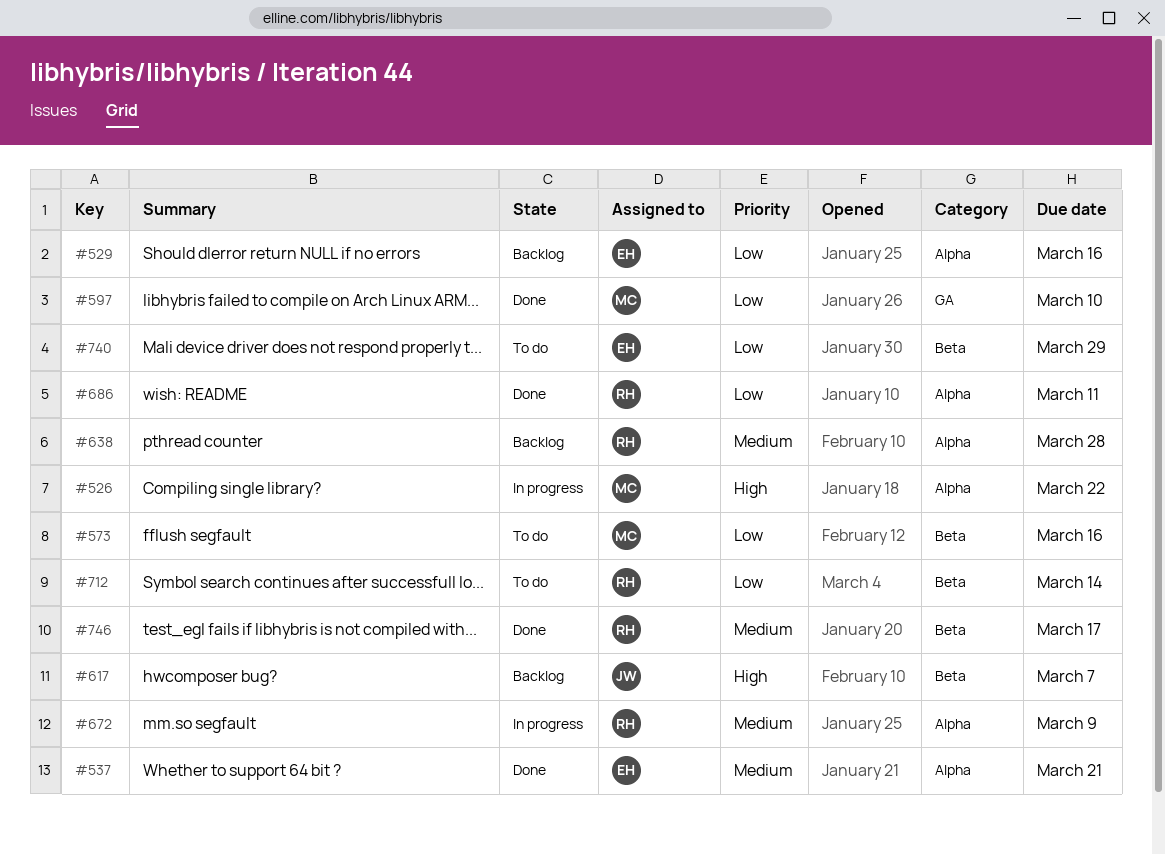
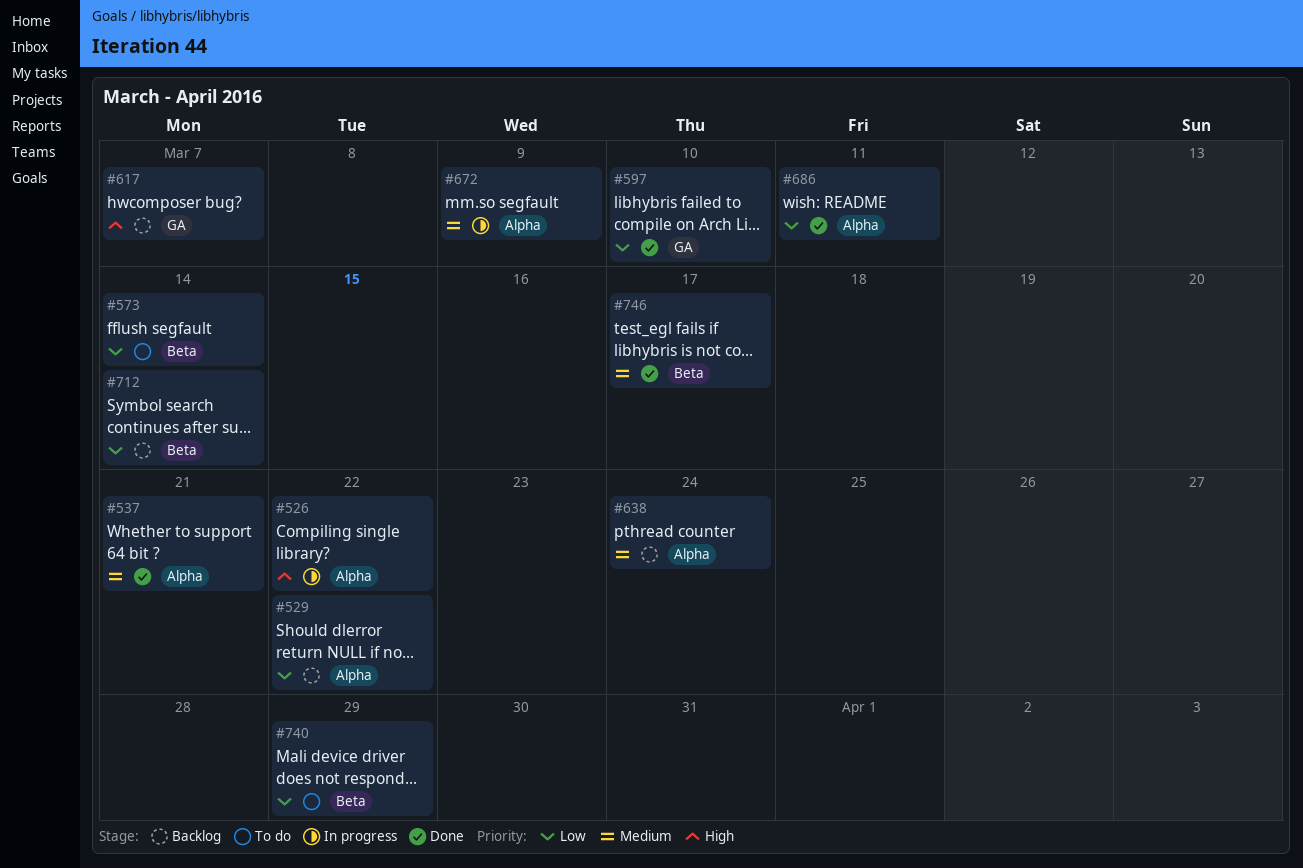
#529, due: Mar 16 -> Mar 22
#573, due: Mar 16 -> Mar 14
#617, label: Beta -> GA
#638, due: Mar 28 -> Mar 24
#712, status: To do -> Backlog

